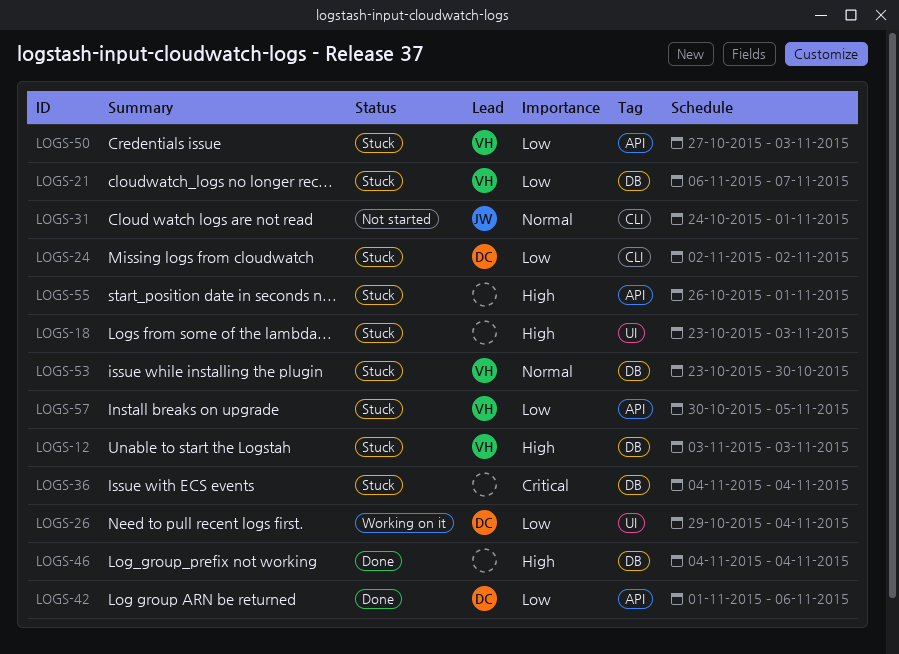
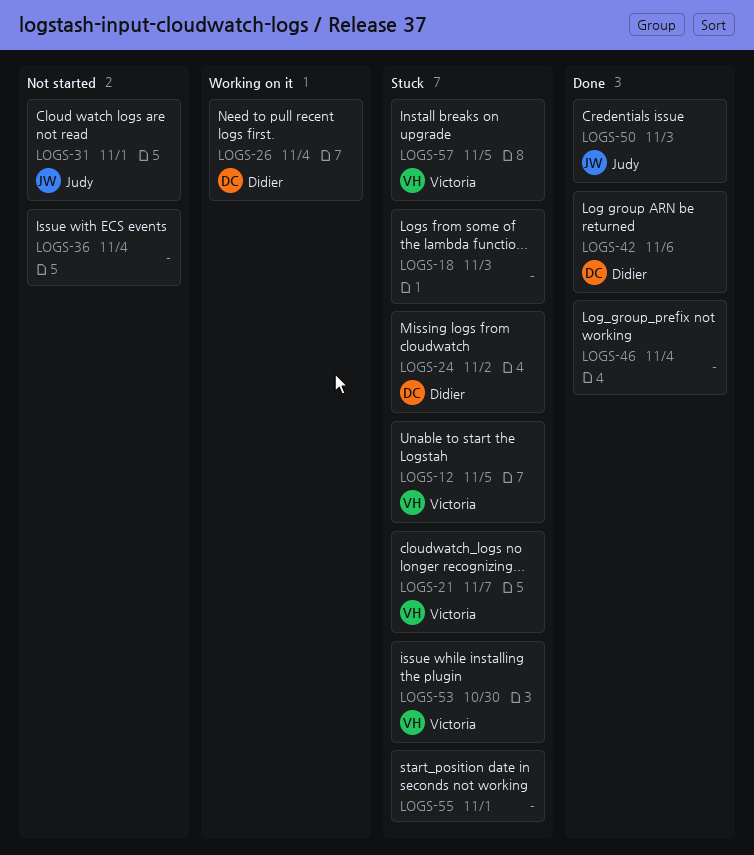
LOGS-12, due: Nov 3 -> Nov 5
LOGS-36, status: Stuck -> Not started
LOGS-50, status: Stuck -> Done
LOGS-50, owner: Victoria -> Judy

